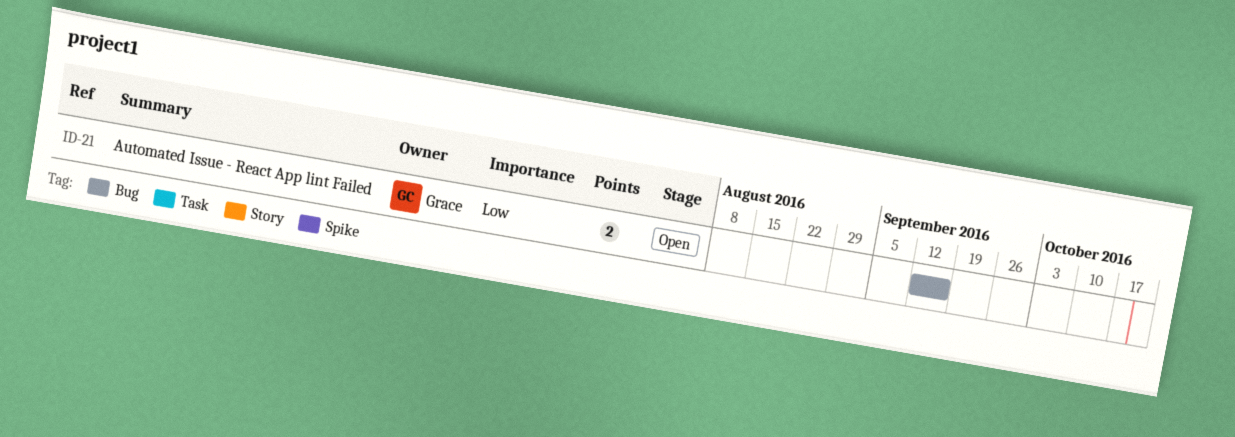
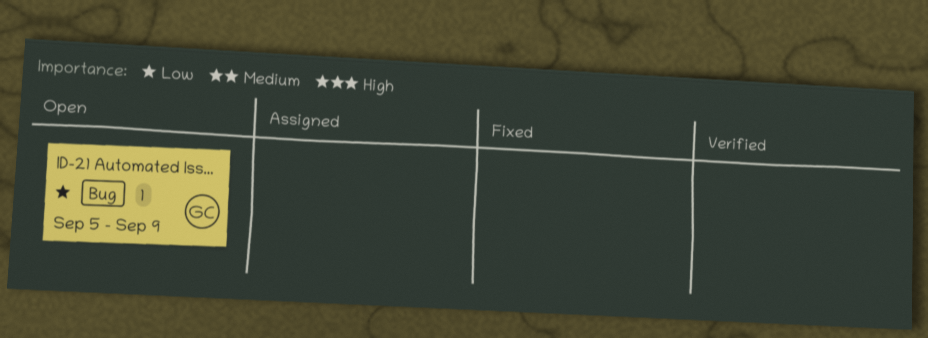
ID-21, estimate: 2 -> 1
ID-21, start: Sep 12 -> Sep 5
ID-21, due: Sep 16 -> Sep 9

